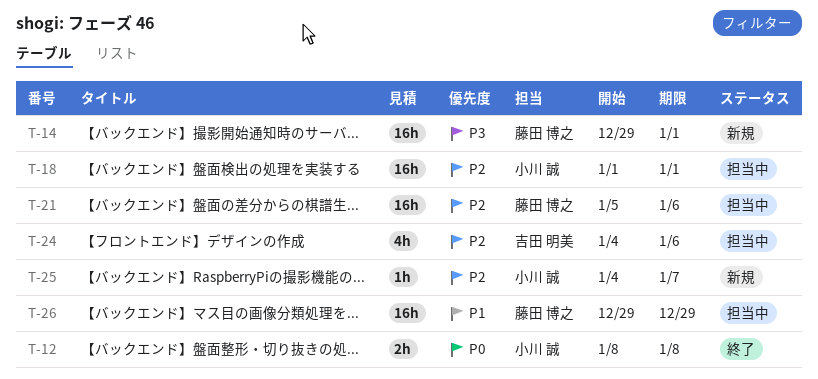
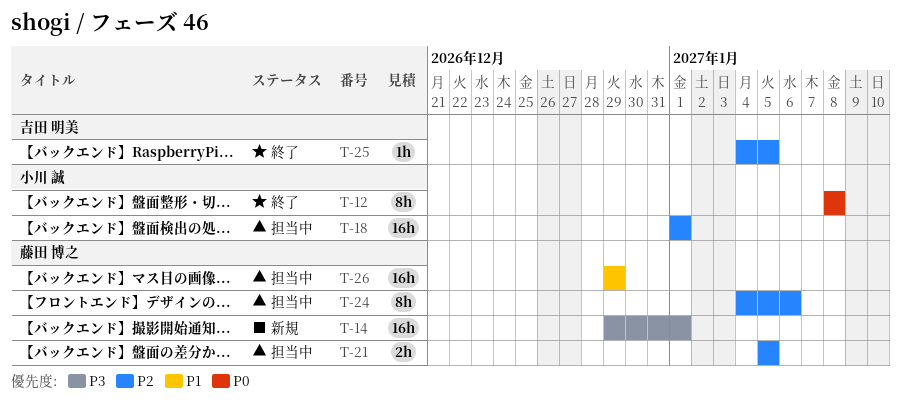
T-12, estimate: 2h -> 8h
T-21, estimate: 16h -> 2h
T-21, due: Jan 6 -> Jan 5
T-24, owner: 吉田 明美 -> 藤田 博之
T-24, estimate: 4h -> 8h
T-25, status: 新規 -> 終了
T-25, owner: 小川 誠 -> 吉田 明美
T-25, due: Jan 7 -> Jan 5

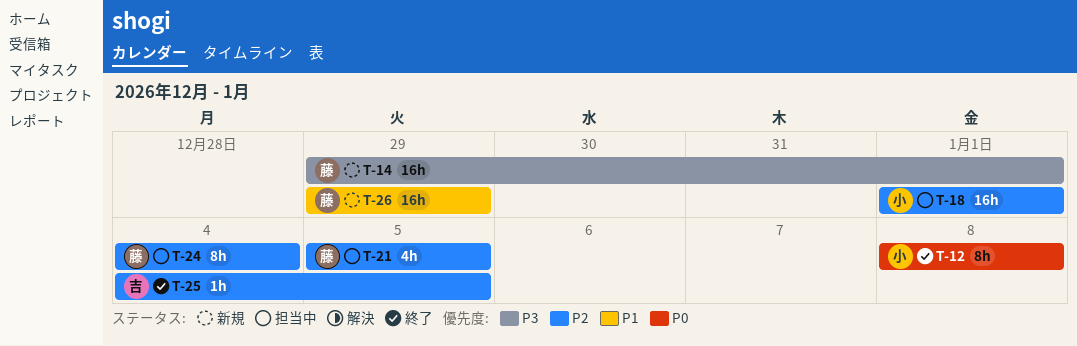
T-21, estimate: 2h -> 4h
T-24, due: Jan 6 -> Jan 4
T-26, status: 担当中 -> 新規

